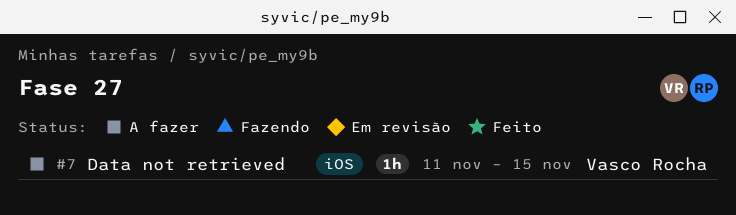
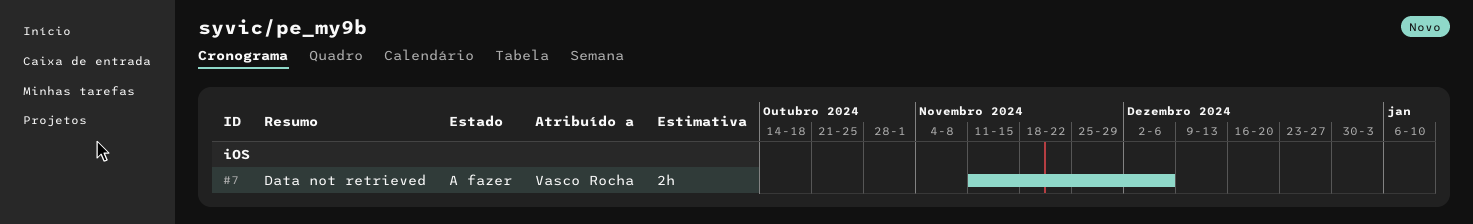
#7, estimate: 1h -> 2h
#7, due: Nov 15 -> Dec 6

